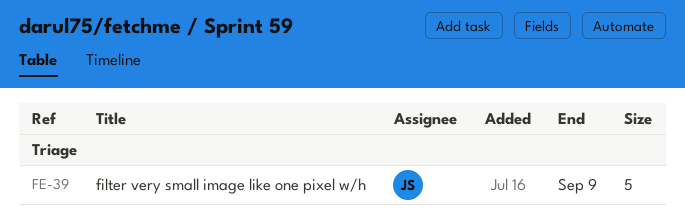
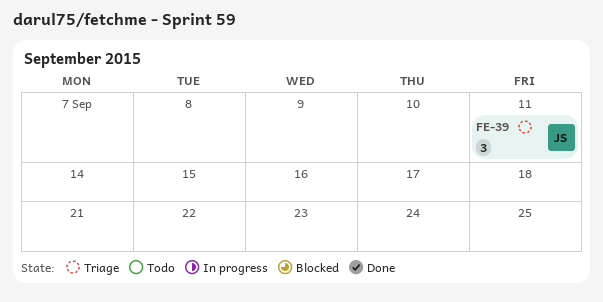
FE-39, estimate: 5 -> 3
FE-39, due: Sep 9 -> Sep 11

